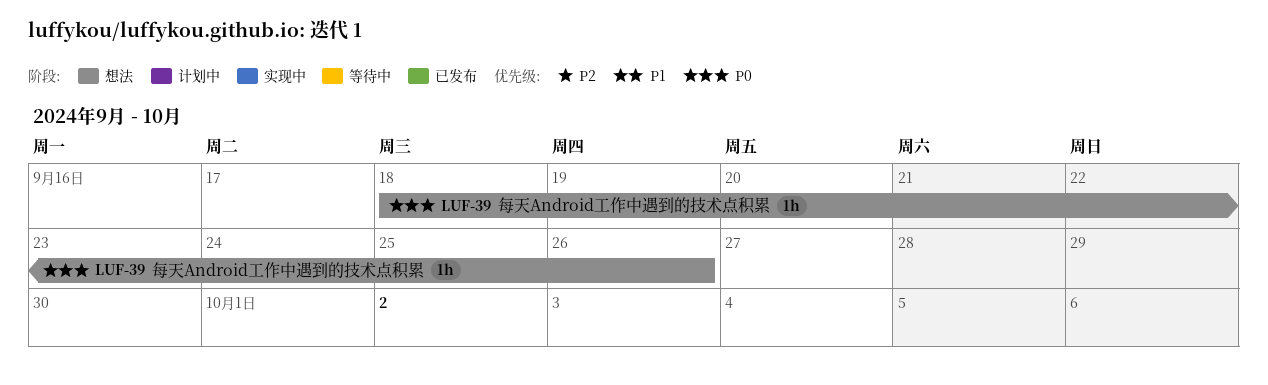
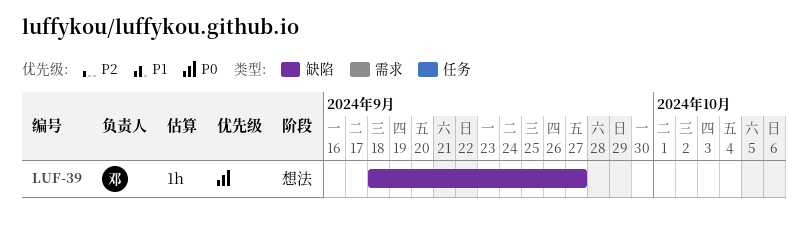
LUF-39, due: Sep 26 -> Sep 27

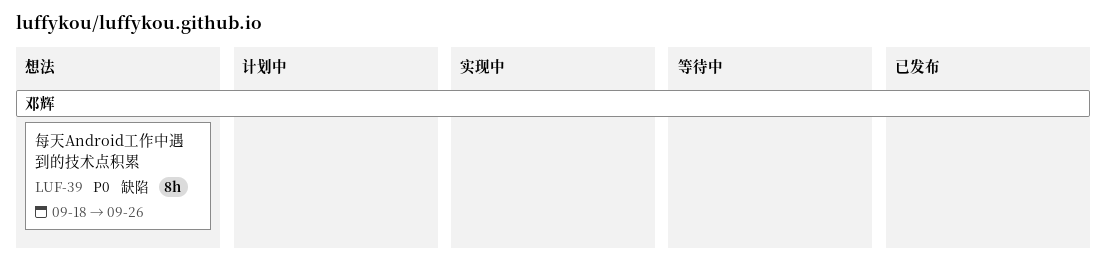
LUF-39, estimate: 1h -> 8h
LUF-39, due: Sep 27 -> Sep 26

